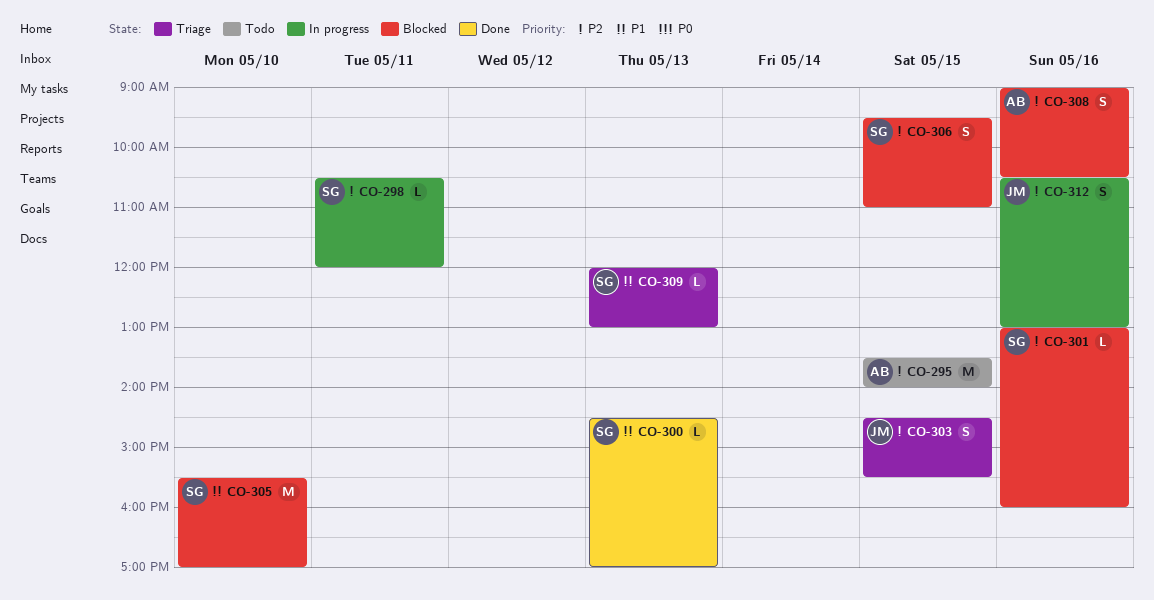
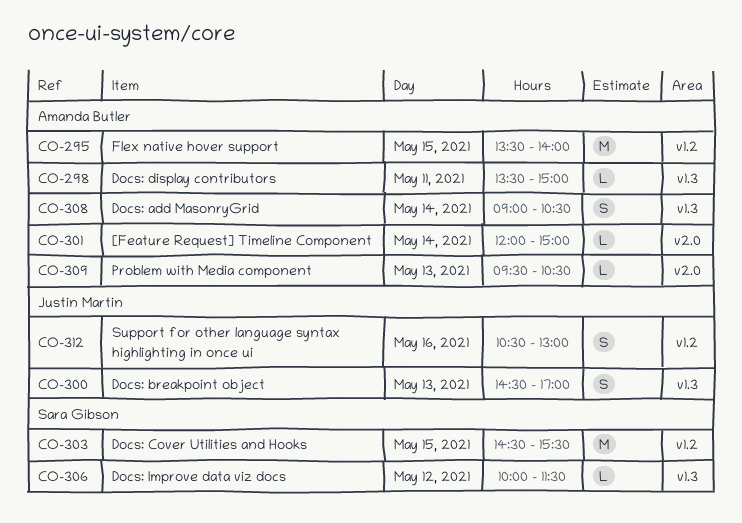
CO-298, owner: Sara Gibson -> Amanda Butler
CO-298, begins: 10:30 -> 13:30
CO-298, ends: 12:00 -> 15:00
CO-300, owner: Sara Gibson -> Justin Martin
CO-300, estimate: L -> S
CO-301, owner: Sara Gibson -> Amanda Butler
CO-301, day: May 16 -> May 14
CO-301, begins: 13:00 -> 12:00
CO-301, ends: 16:00 -> 15:00
CO-303, owner: Justin Martin -> Sara Gibson
CO-303, estimate: S -> M
CO-305: present -> none
CO-306, estimate: S -> L
CO-306, day: May 15 -> May 12
CO-306, begins: 09:30 -> 10:00
CO-306, ends: 11:00 -> 11:30
CO-308, day: May 16 -> May 14
CO-309, owner: Sara Gibson -> Amanda Butler
CO-309, begins: 12:00 -> 09:30
CO-309, ends: 13:00 -> 10:30

